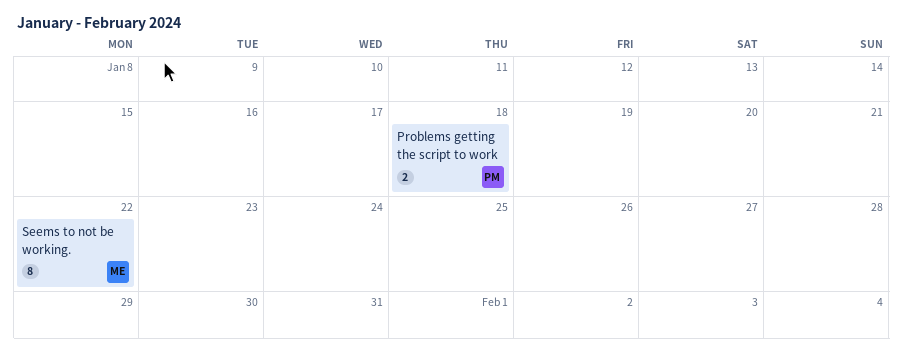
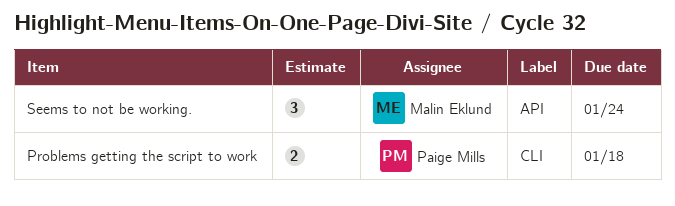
Seems to not be working., estimate: 8 -> 3
Seems to not be working., due: Jan 22 -> Jan 24

